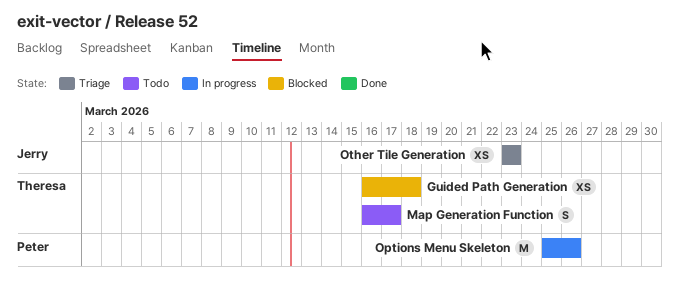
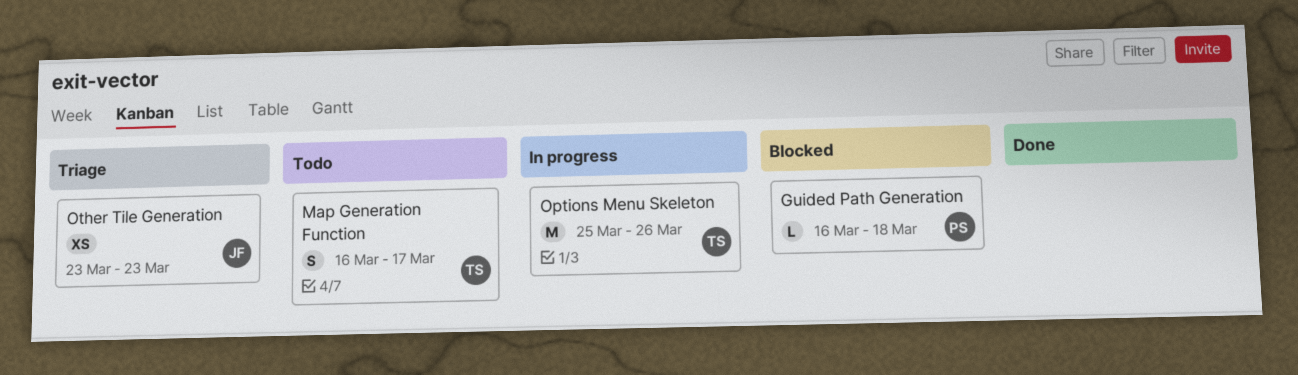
Guided Path Generation, owner: Theresa -> Peter
Guided Path Generation, estimate: XS -> L
Options Menu Skeleton, owner: Peter -> Theresa

